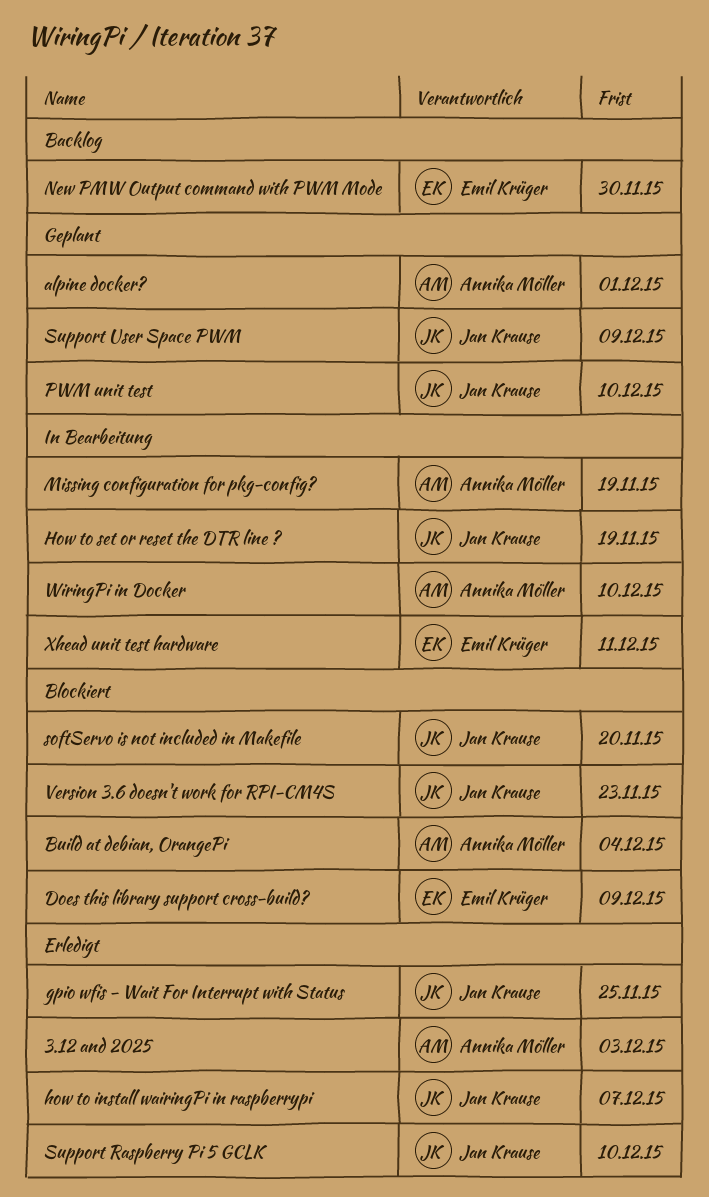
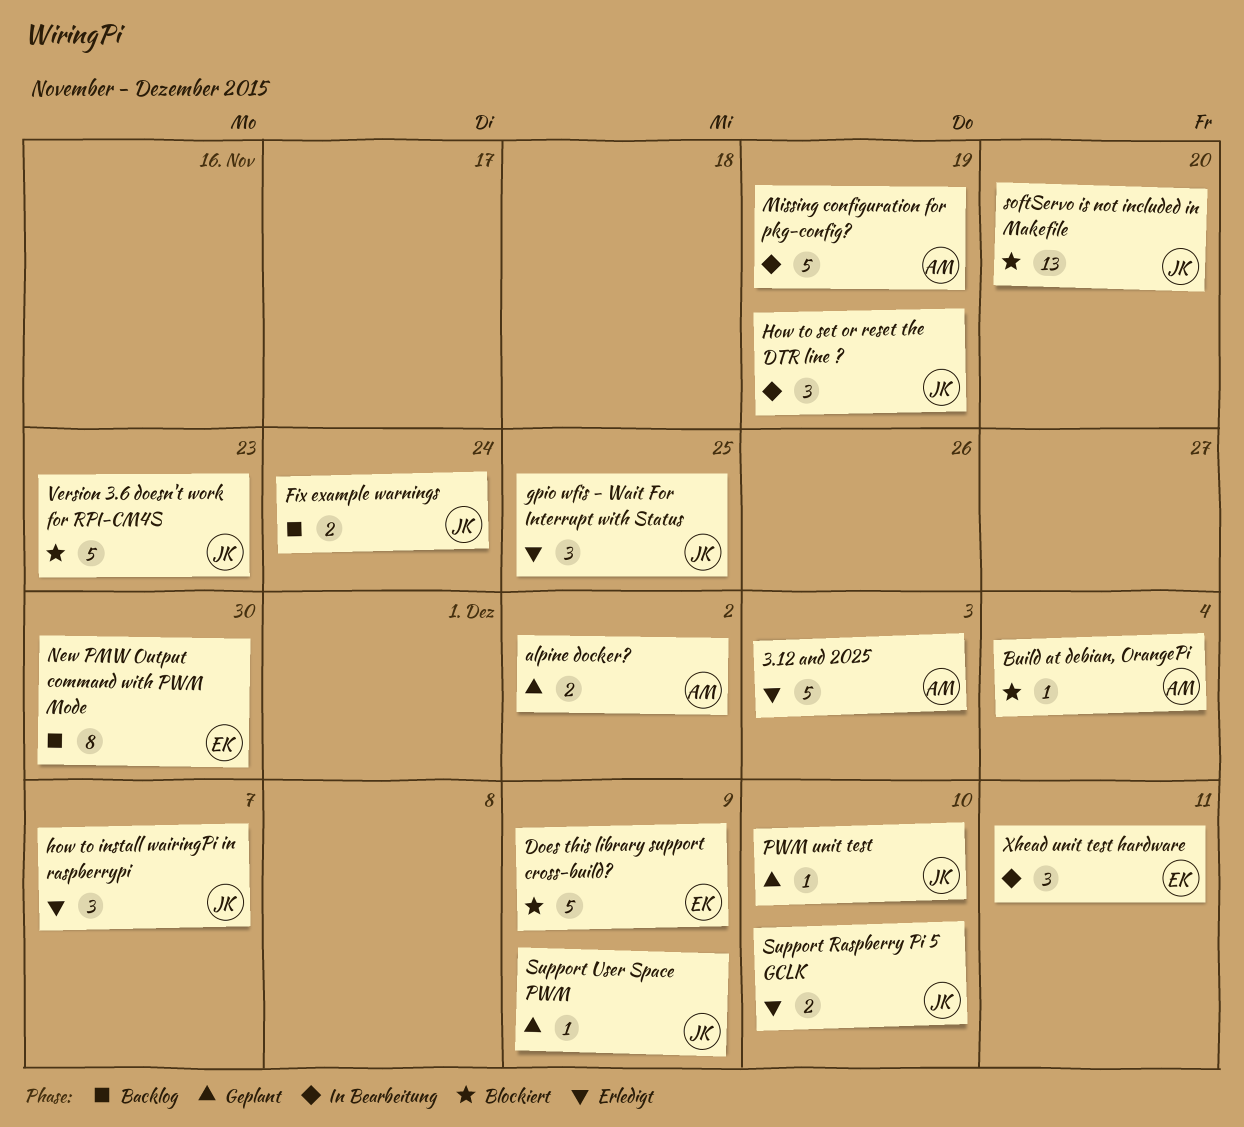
alpine docker?, due: Dec 1 -> Dec 2
Fix example warnings: none -> present
WiringPi in Docker: present -> none

